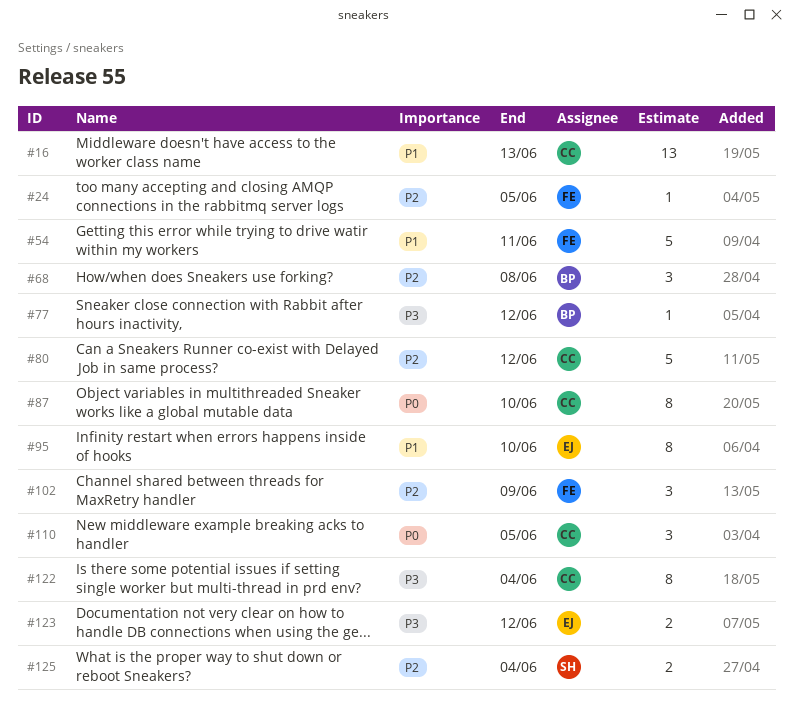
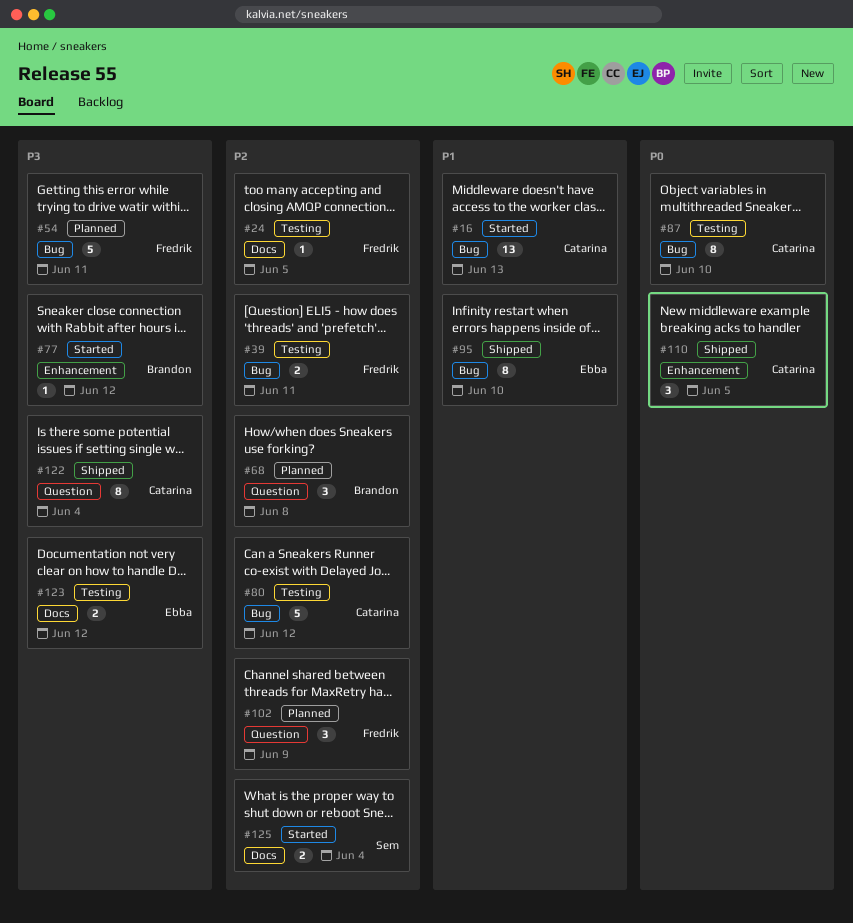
#39: none -> present
#54, priority: P1 -> P3

